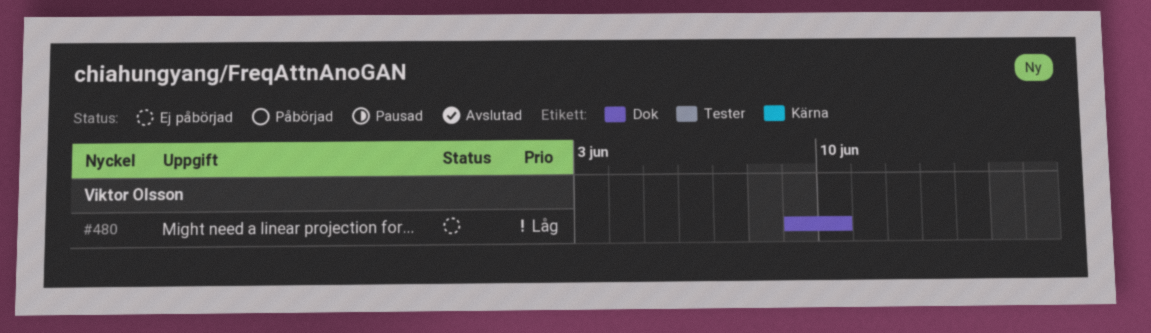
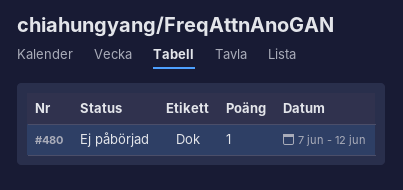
#480, start: Jun 9 -> Jun 7
#480, due: Jun 10 -> Jun 12

